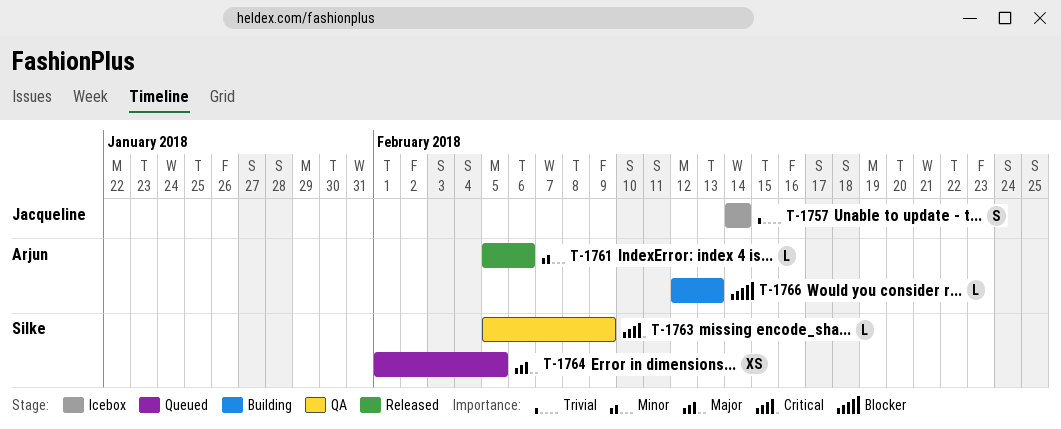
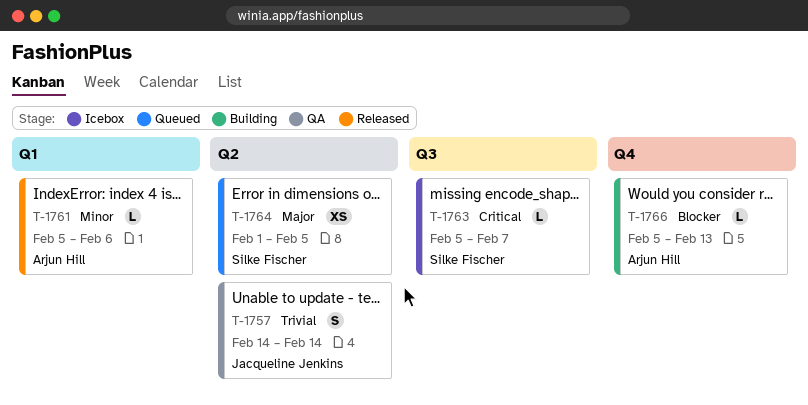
T-1757, status: Icebox -> QA
T-1763, status: QA -> Icebox
T-1763, due: Feb 9 -> Feb 7
T-1766, start: Feb 12 -> Feb 5

